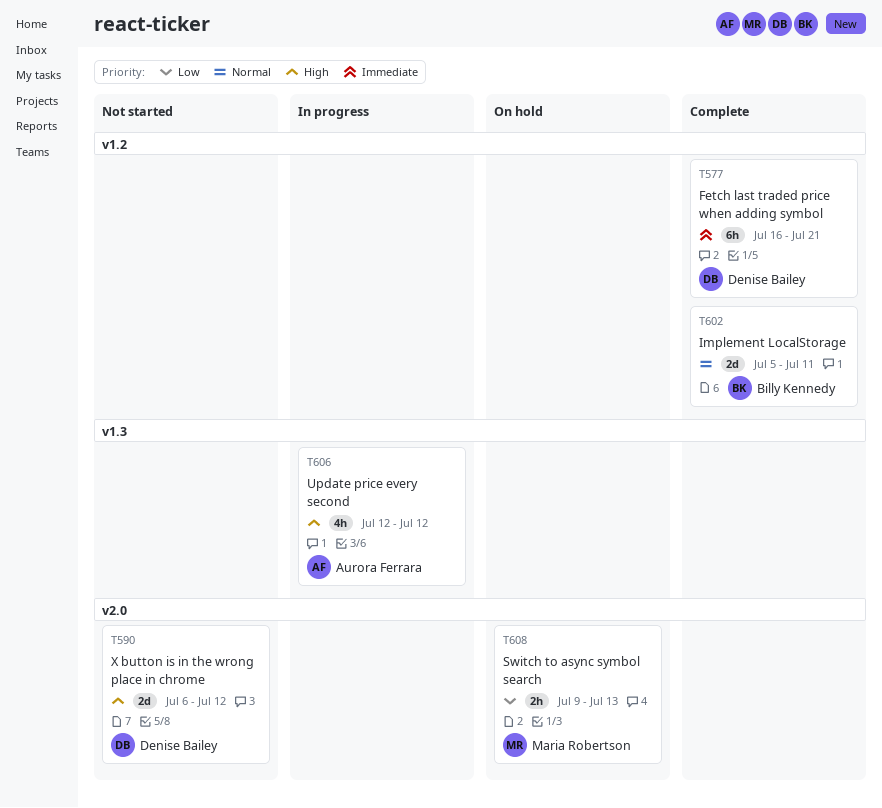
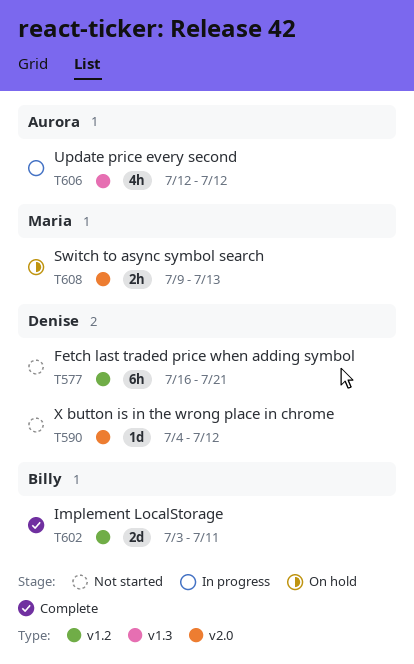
T577, status: Complete -> Not started
T590, estimate: 2d -> 1d
T590, start: Jul 6 -> Jul 4
T602, start: Jul 5 -> Jul 3

